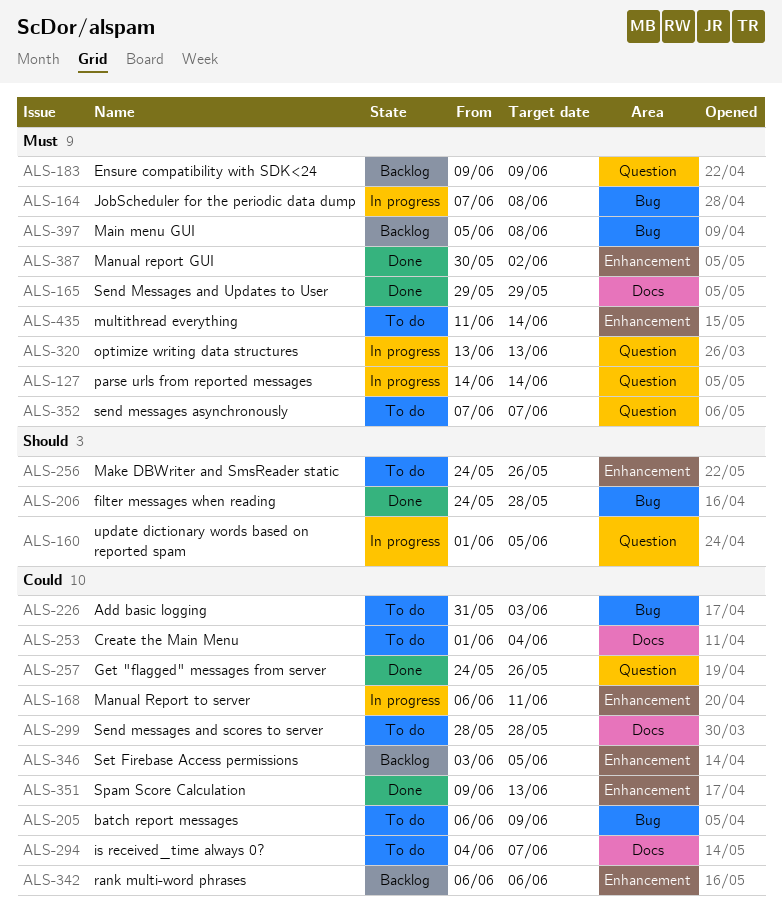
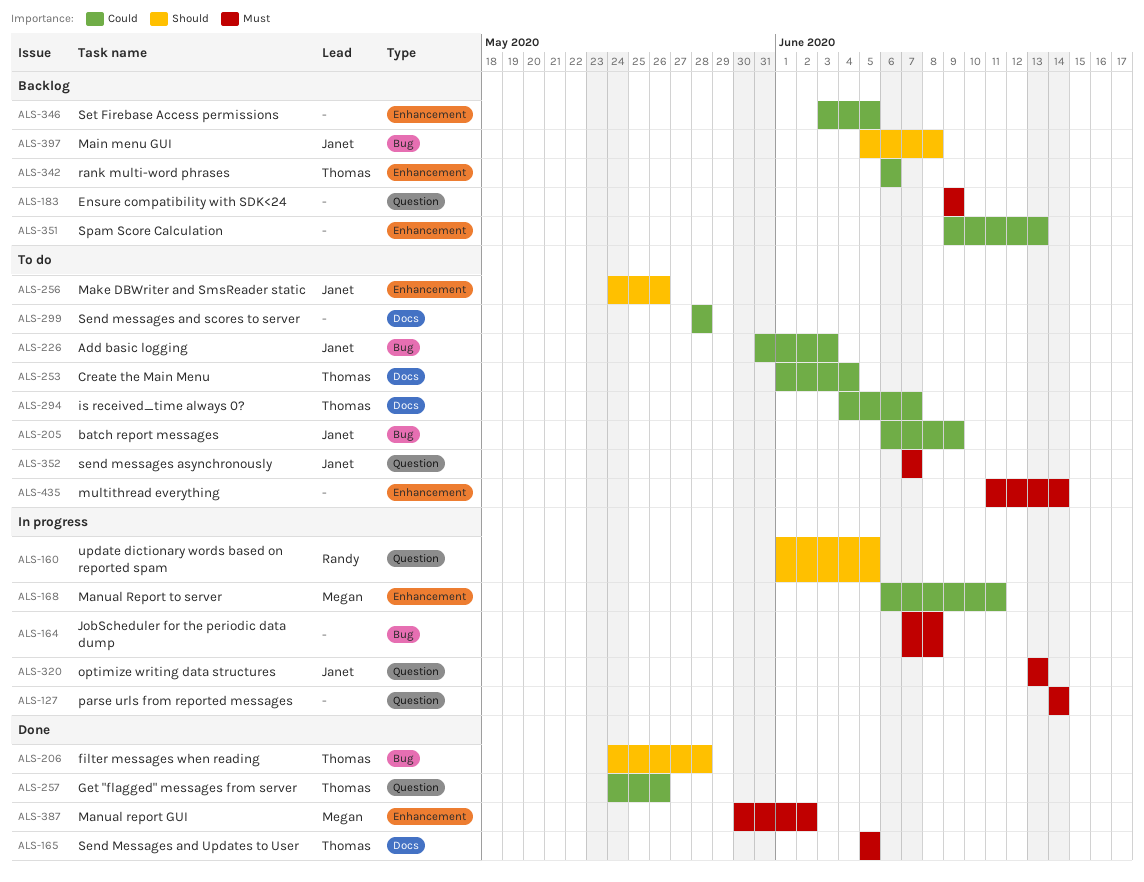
ALS-165, start: May 29 -> Jun 5
ALS-165, due: May 29 -> Jun 5
ALS-351, status: Done -> Backlog
ALS-397, priority: Must -> Should

